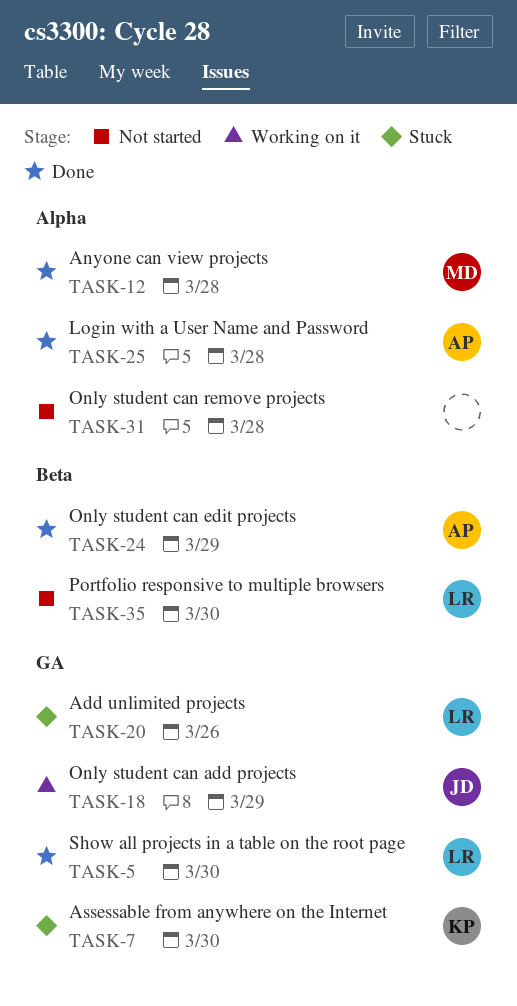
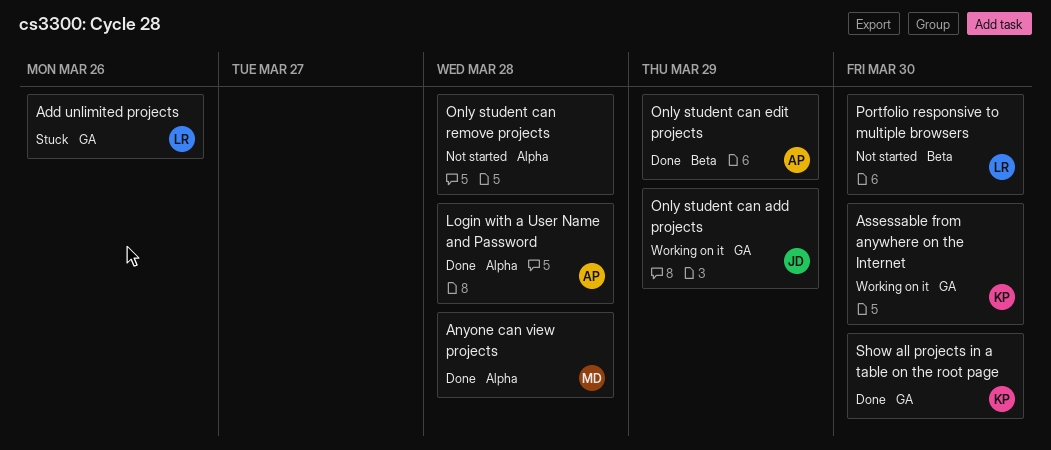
Assessable from anywhere on the Internet, status: Stuck -> Working on it
Show all projects in a table on the root page, owner: LR -> KP

